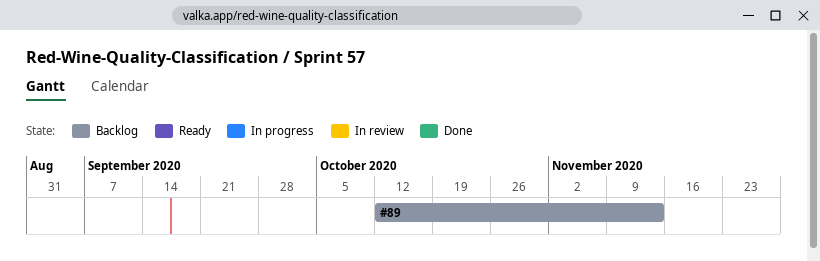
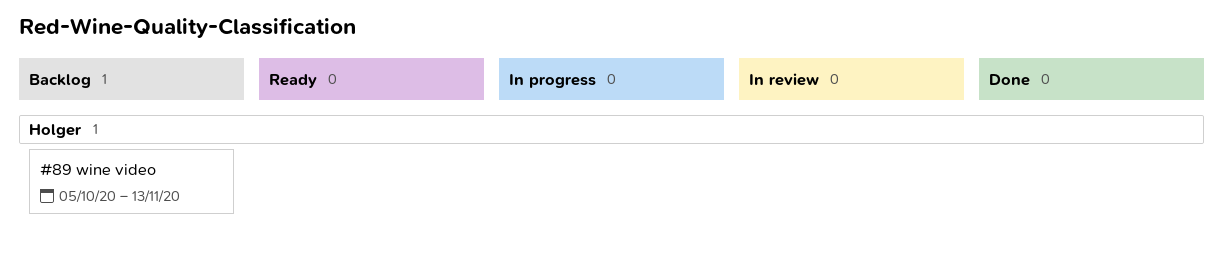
#89, start: Oct 12 -> Oct 5

